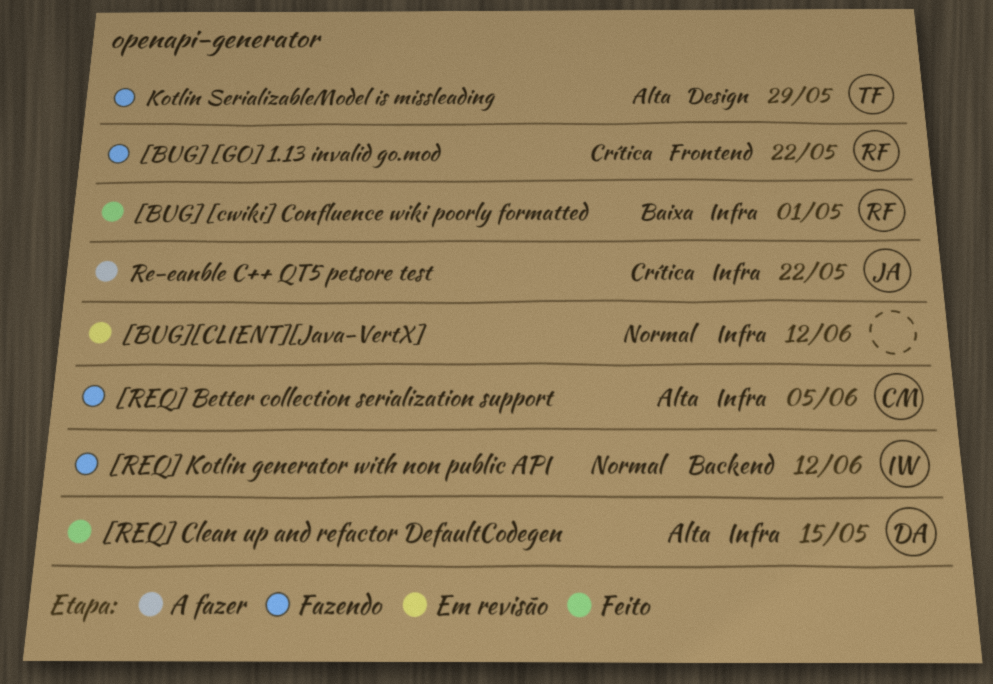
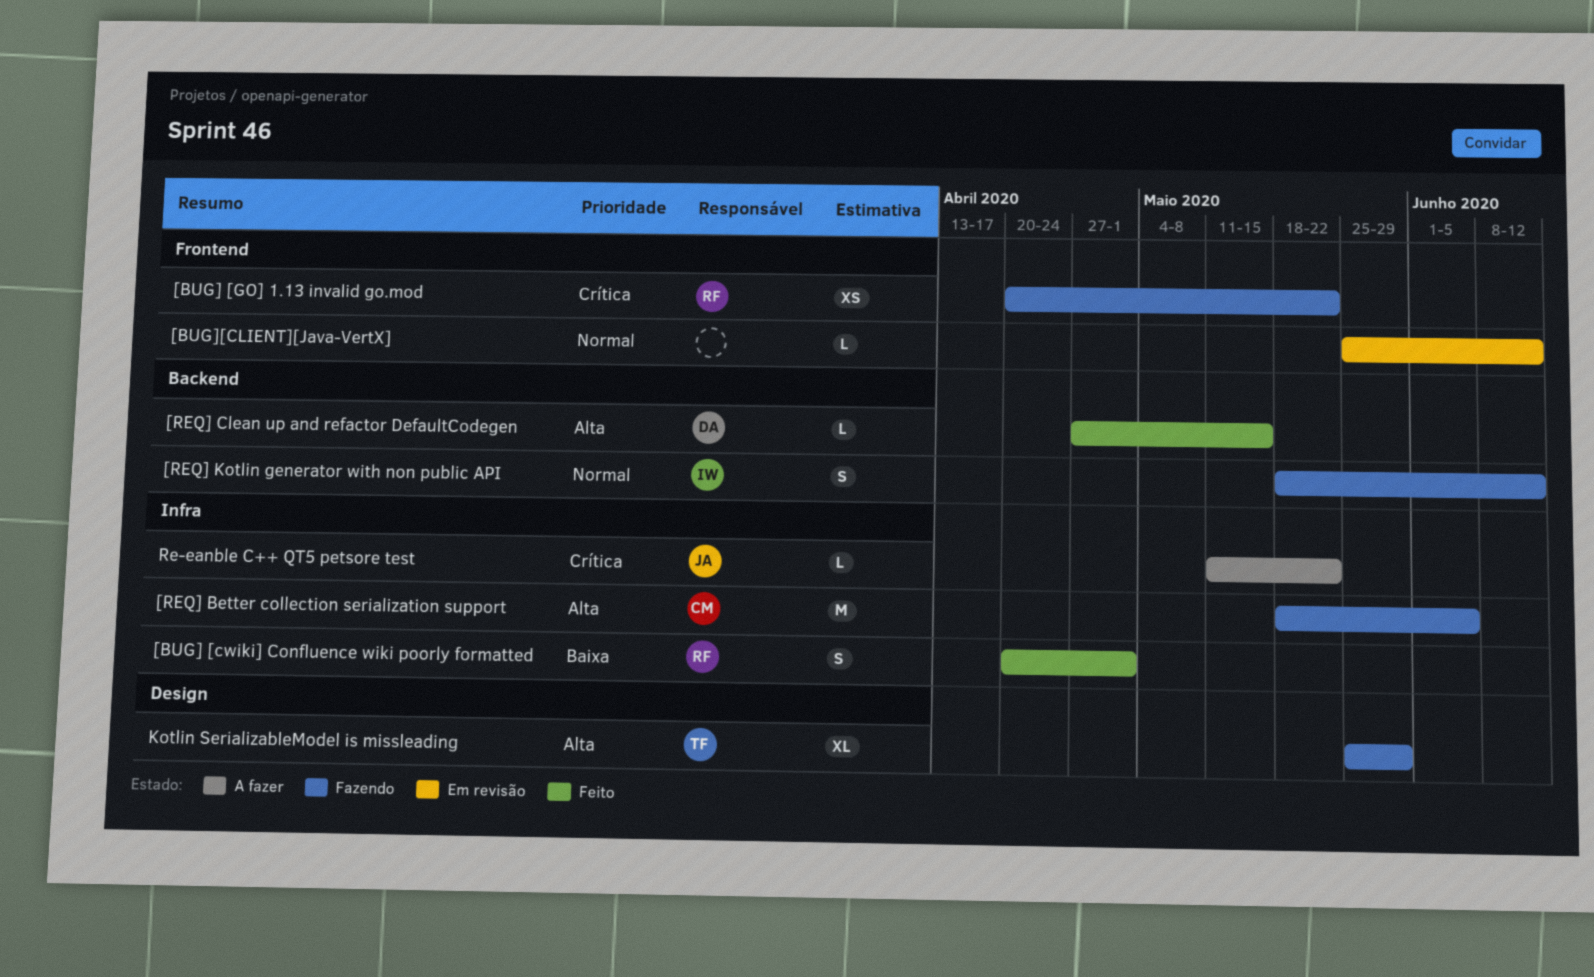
[BUG][CLIENT][Java-VertX], label: Infra -> Frontend
[REQ] Clean up and refactor DefaultCodegen, label: Infra -> Backend

